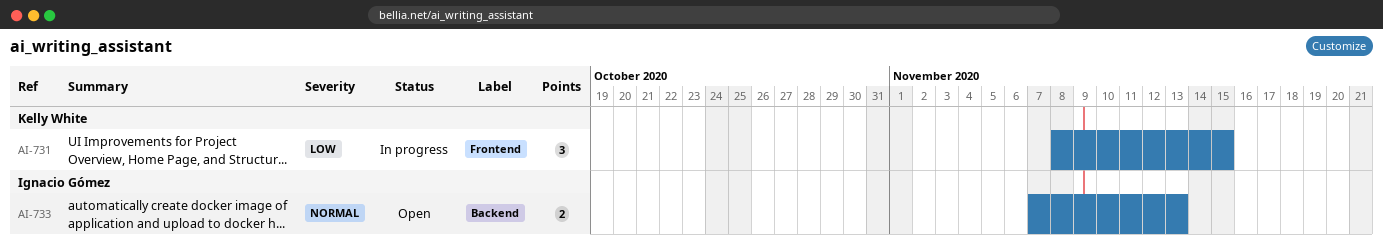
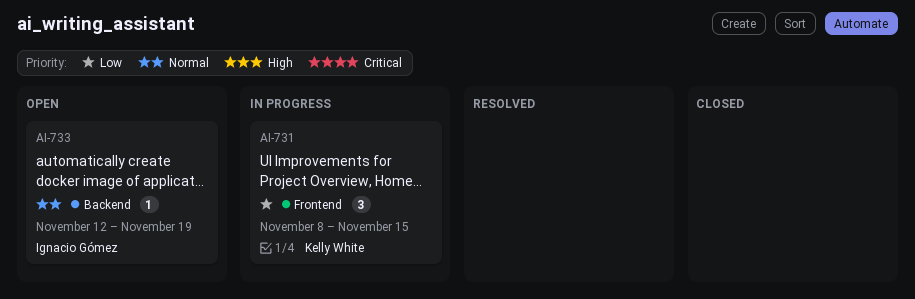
AI-733, estimate: 2 -> 1
AI-733, start: Nov 7 -> Nov 12
AI-733, due: Nov 13 -> Nov 19

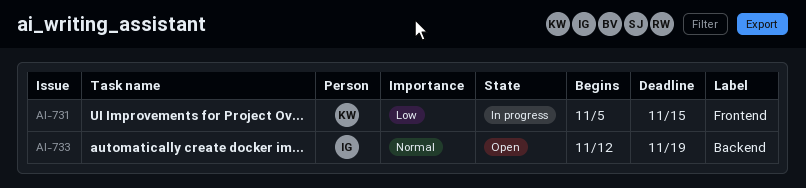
AI-731, start: Nov 8 -> Nov 5

